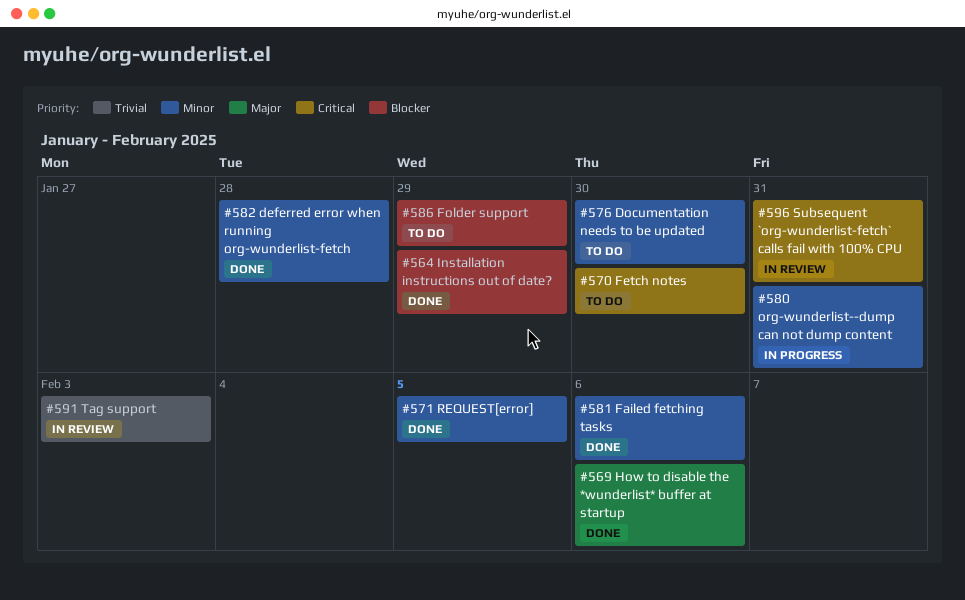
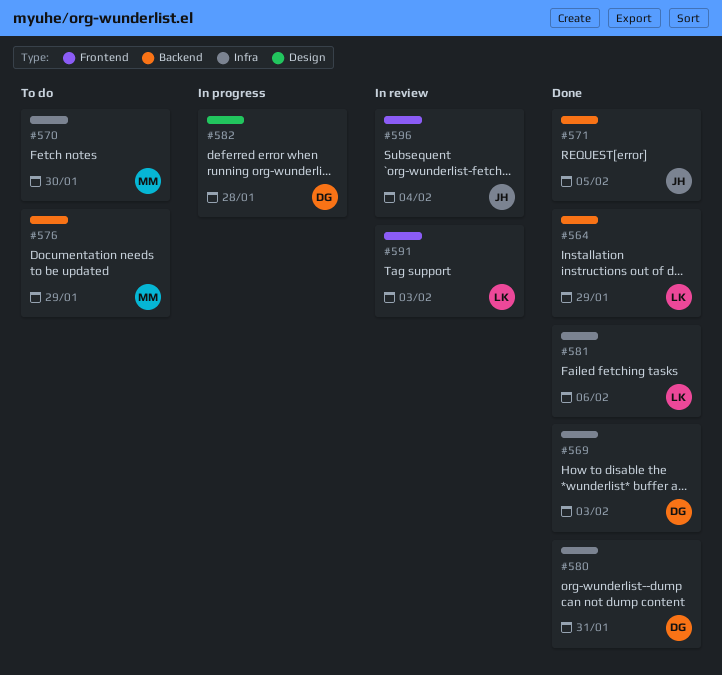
#569, due: Feb 6 -> Feb 3
#576, due: Jan 30 -> Jan 29
#580, status: In progress -> Done
#582, status: Done -> In progress
#586: present -> none
#596, due: Jan 31 -> Feb 4

